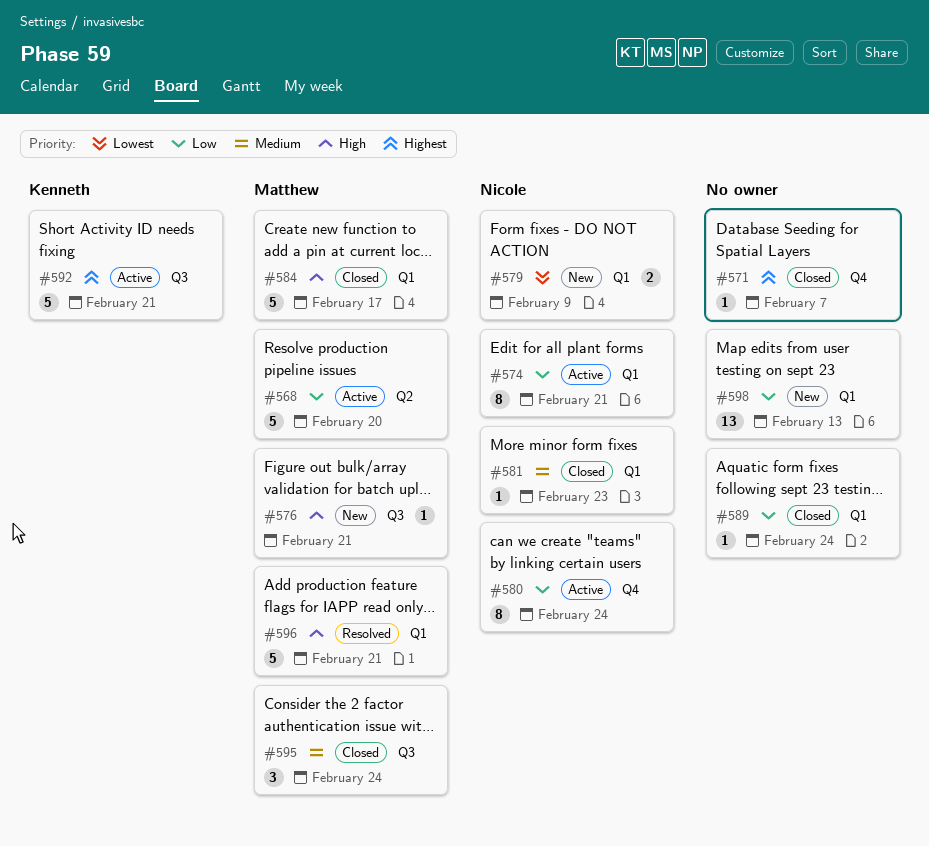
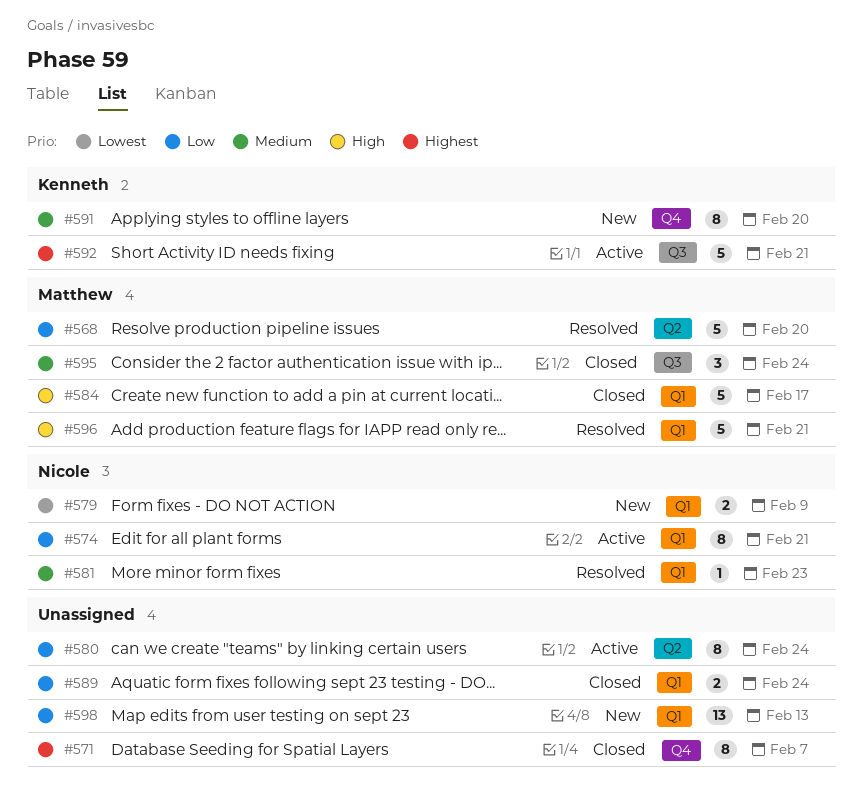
#568, status: Active -> Resolved
#571, estimate: 1 -> 8
#576: present -> none
#580, owner: Nicole -> none
#580, label: Q4 -> Q2
#581, status: Closed -> Resolved
#589, estimate: 1 -> 2
#591: none -> present

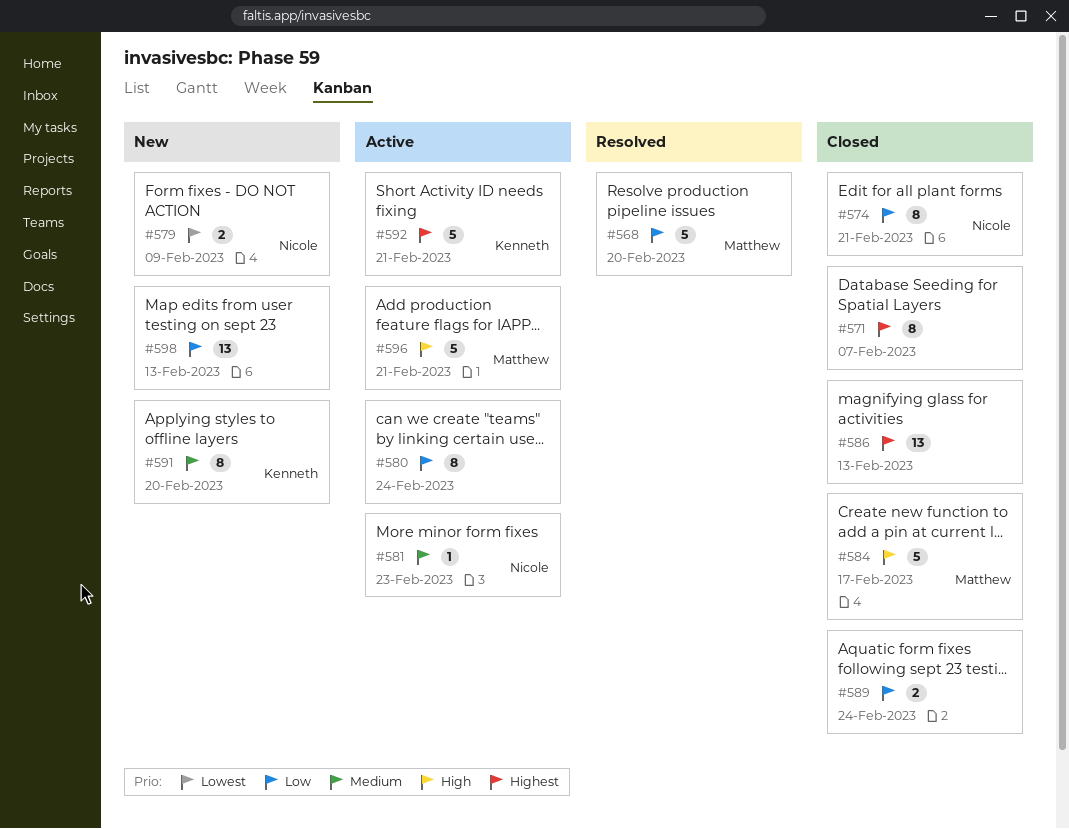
#574, status: Active -> Closed
#581, status: Resolved -> Active
#586: none -> present
#595: present -> none
#596, status: Resolved -> Active

